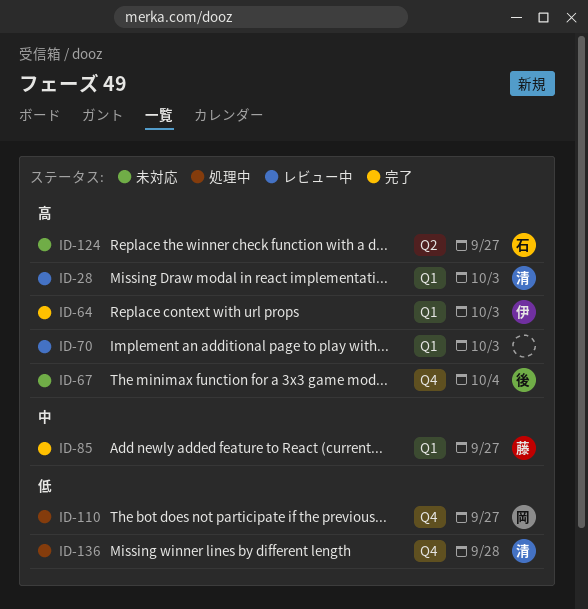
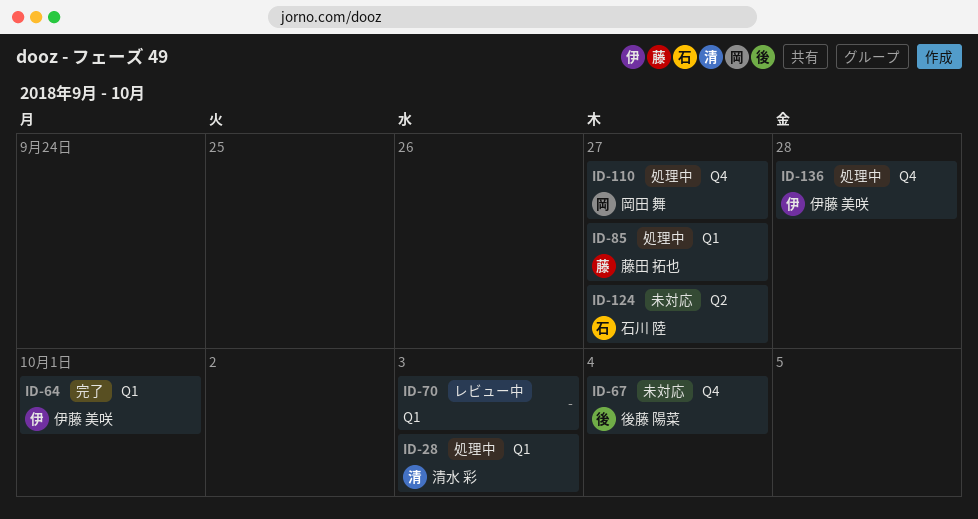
ID-28, status: レビュー中 -> 処理中
ID-64, due: Oct 3 -> Oct 1
ID-85, status: 完了 -> 処理中
ID-136, owner: 清水 彩 -> 伊藤 美咲

